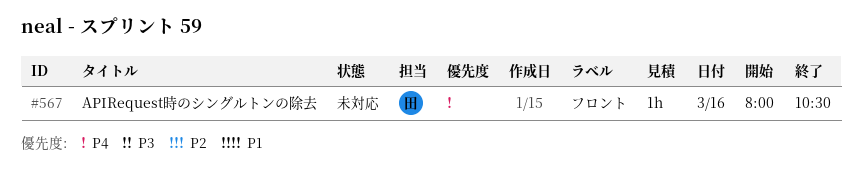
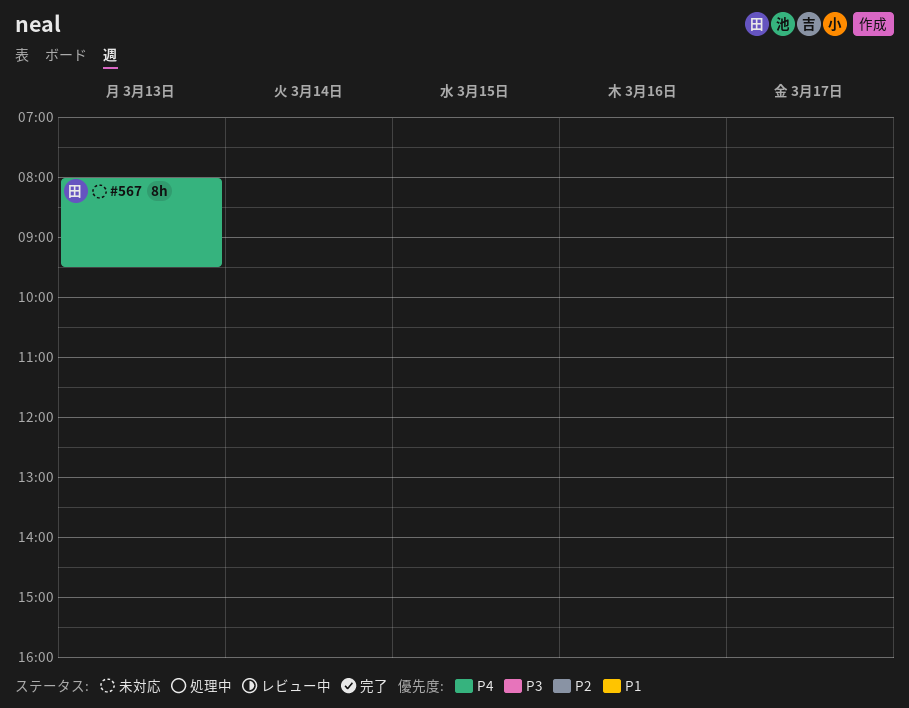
#567, estimate: 1h -> 8h
#567, day: Mar 16 -> Mar 13
#567, ends: 10:30 -> 09:30

